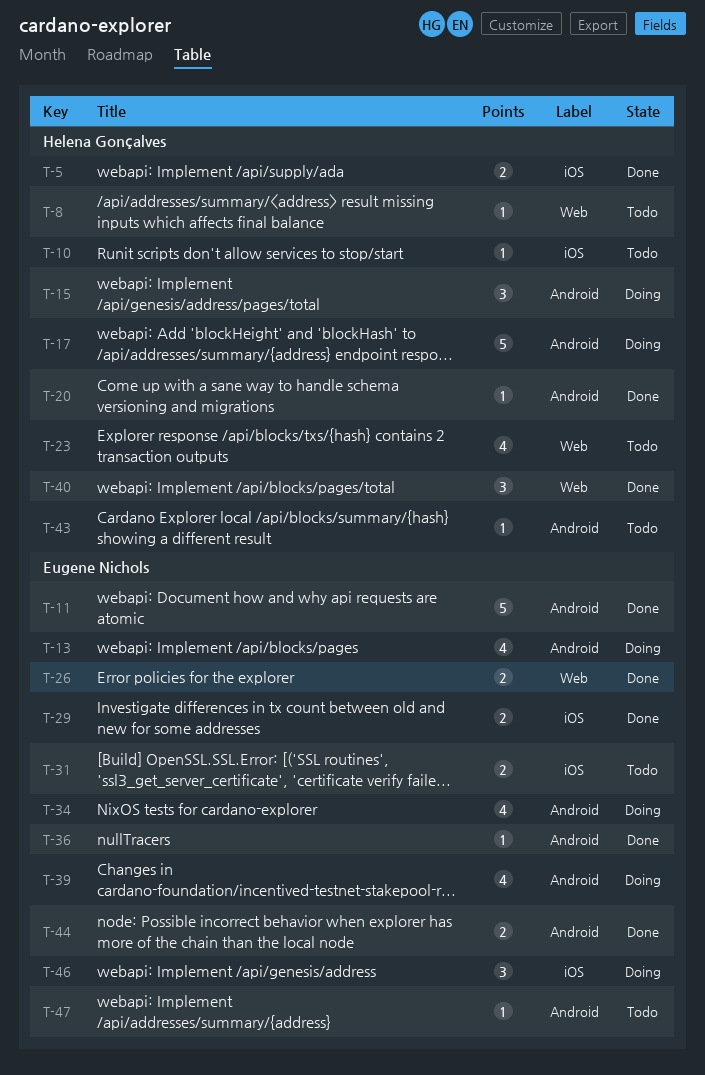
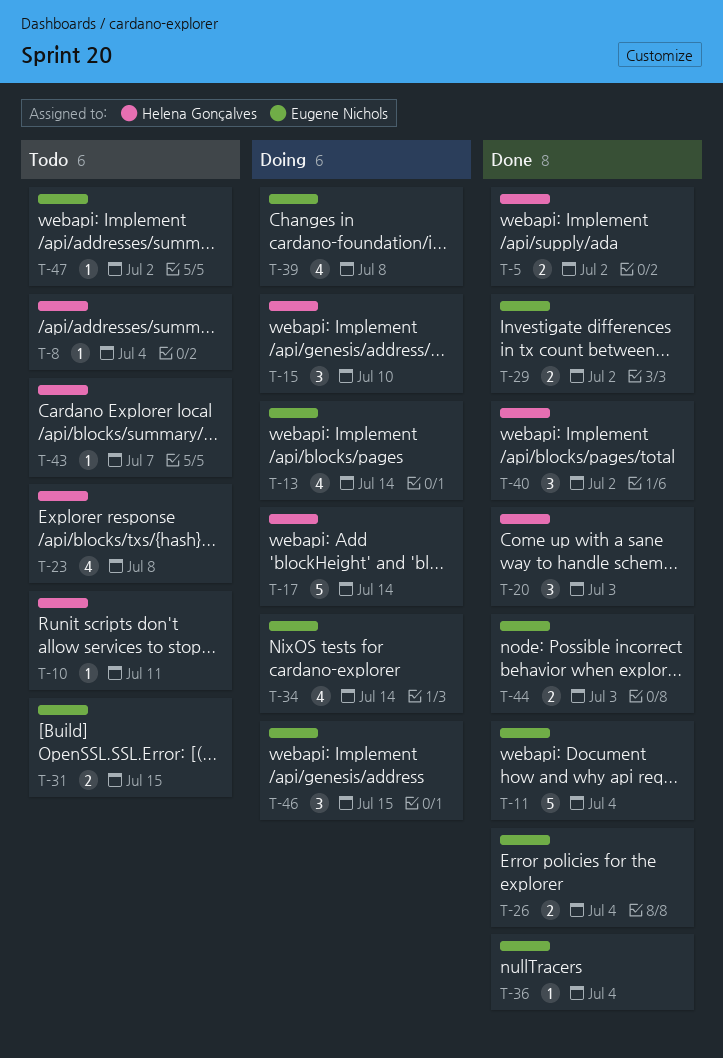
T-20, estimate: 1 -> 3

